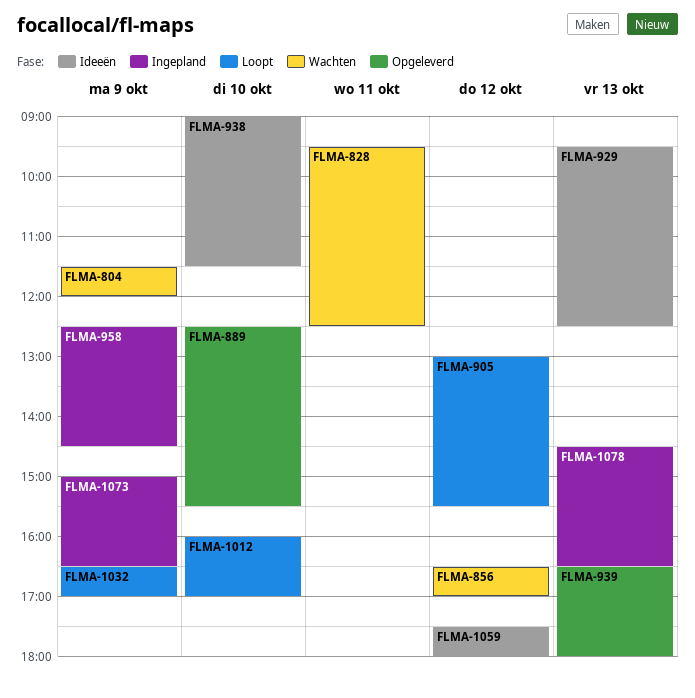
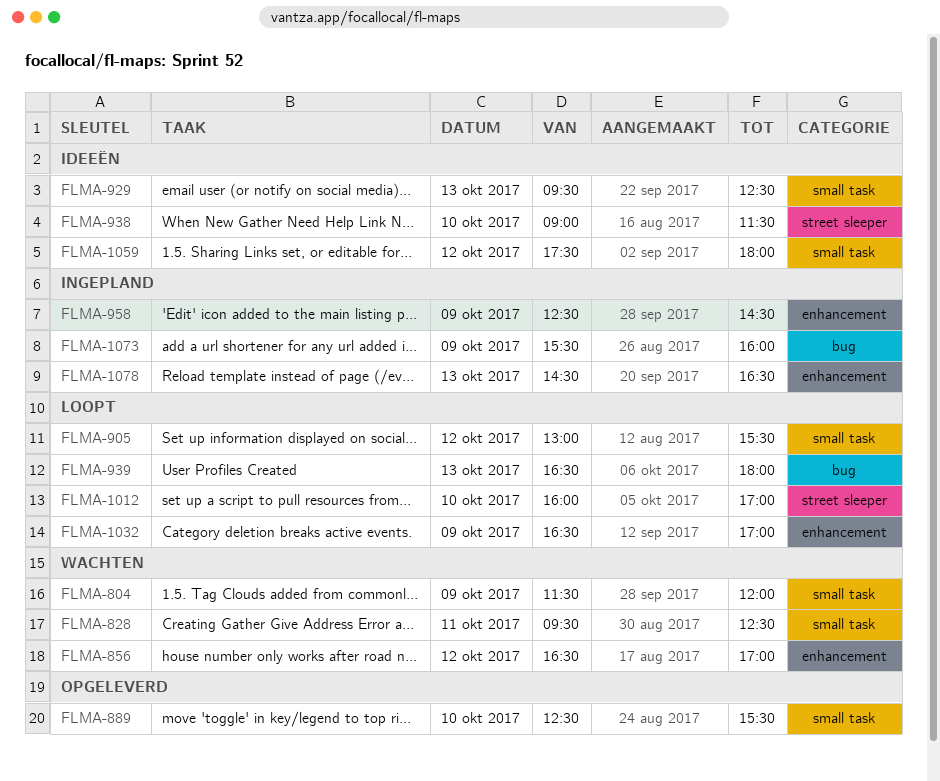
FLMA-939, status: Opgeleverd -> Loopt
FLMA-1073, begins: 15:00 -> 15:30
FLMA-1073, ends: 16:30 -> 16:00

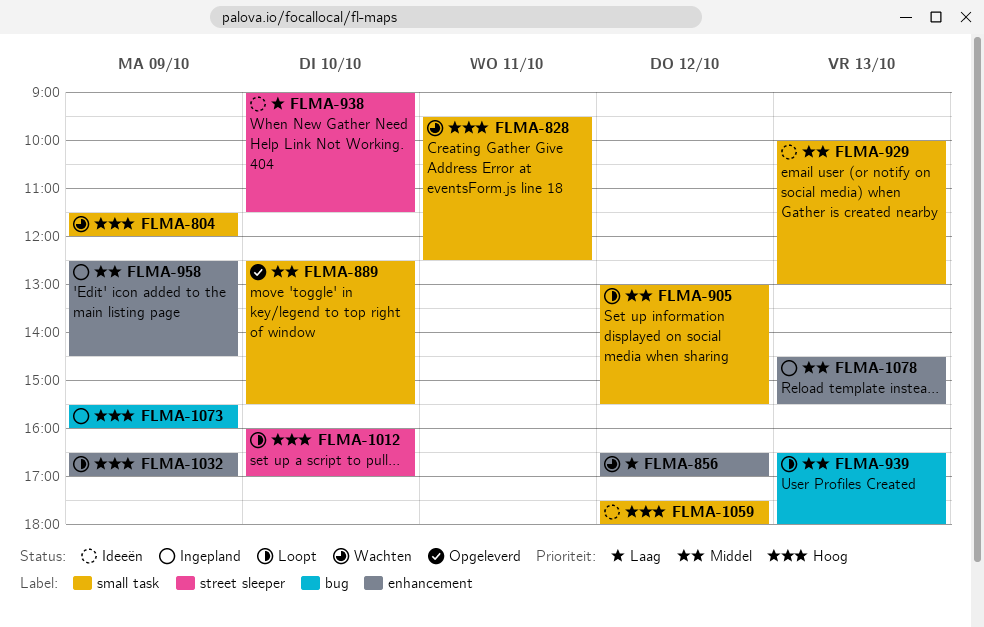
FLMA-929, begins: 09:30 -> 10:00
FLMA-929, ends: 12:30 -> 13:00
FLMA-1078, ends: 16:30 -> 15:30

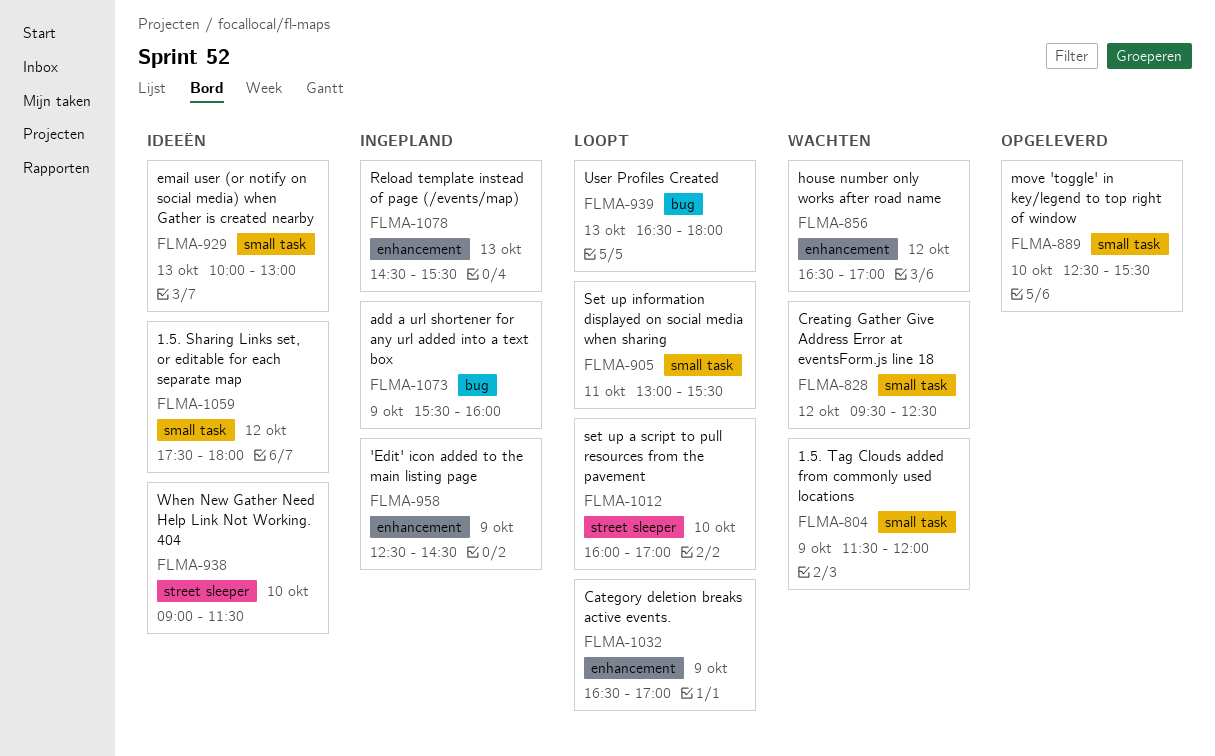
FLMA-828, day: Oct 11 -> Oct 12
FLMA-905, day: Oct 12 -> Oct 11

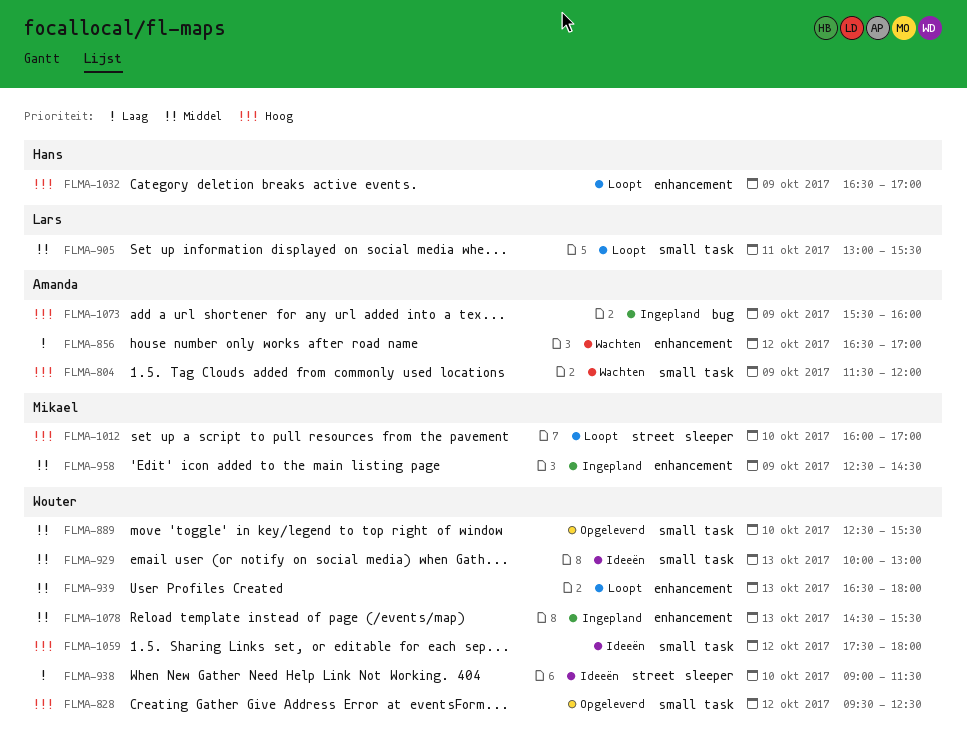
FLMA-828, status: Wachten -> Opgeleverd
FLMA-939, label: bug -> enhancement

